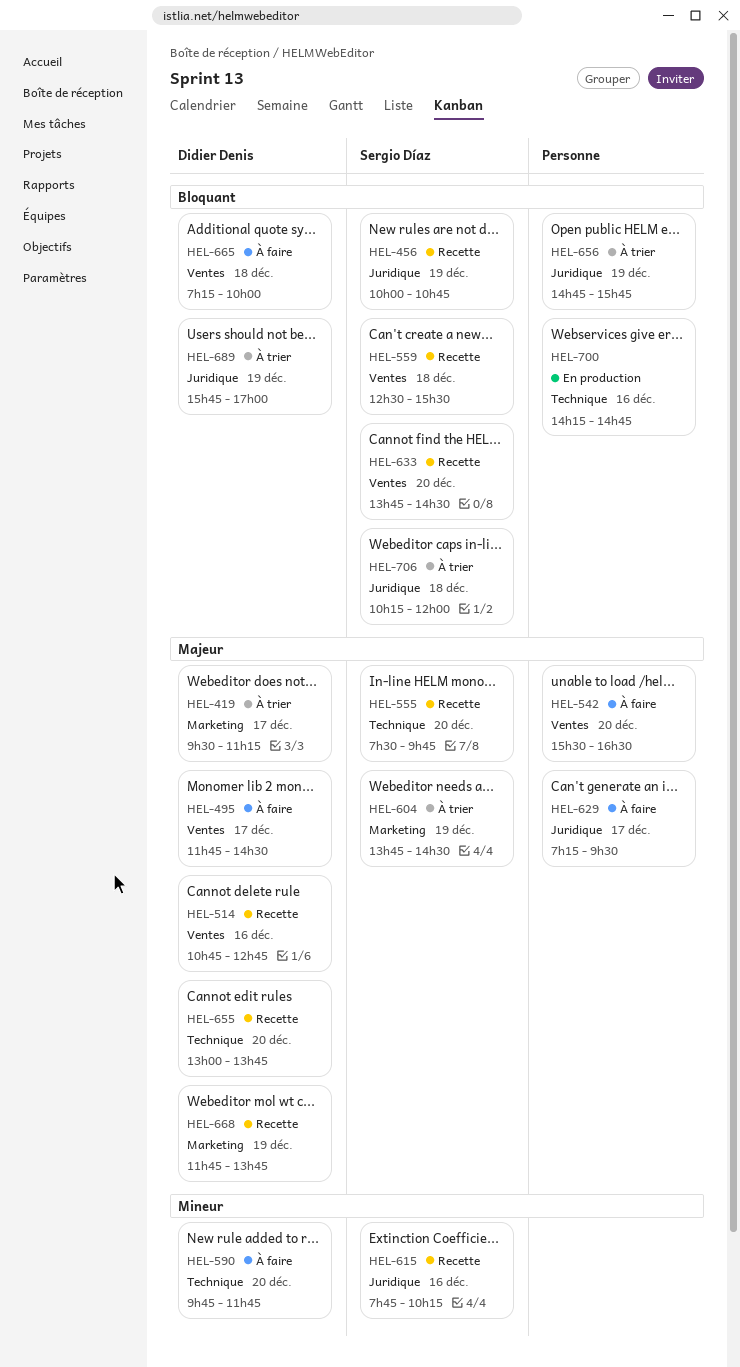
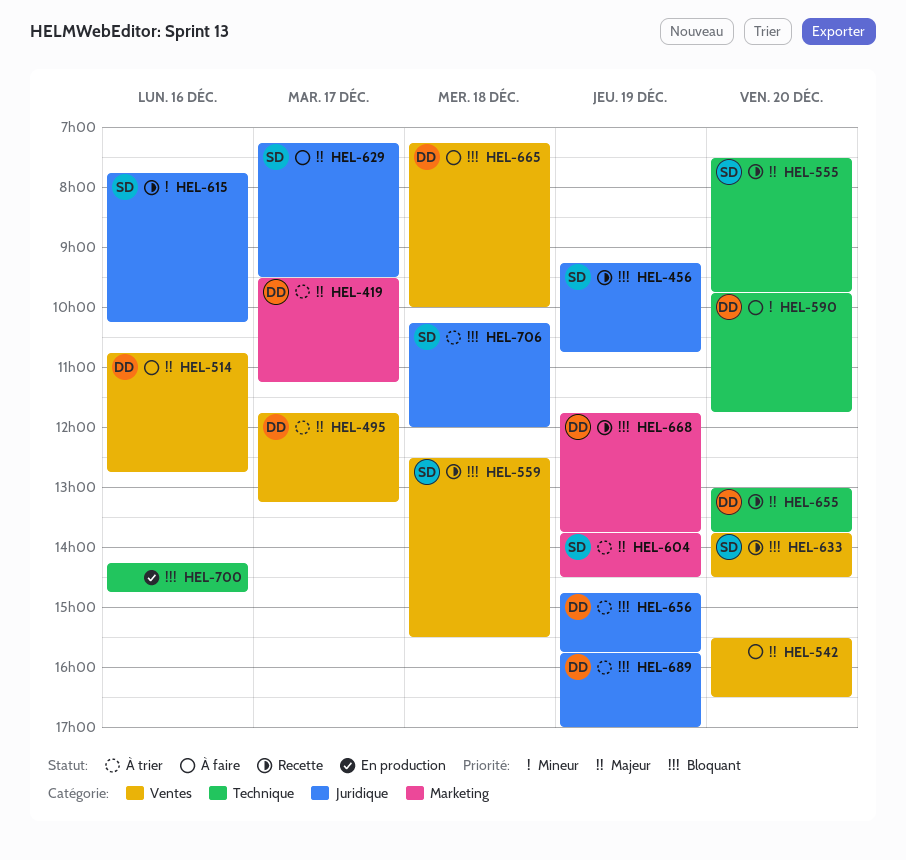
HEL-456, begins: 10:00 -> 09:15
HEL-495, status: À faire -> À trier
HEL-495, ends: 14:30 -> 13:15
HEL-514, status: Recette -> À faire
HEL-629, owner: none -> Sergio Díaz
HEL-656, owner: none -> Didier Denis
HEL-668, priority: Majeur -> Bloquant

